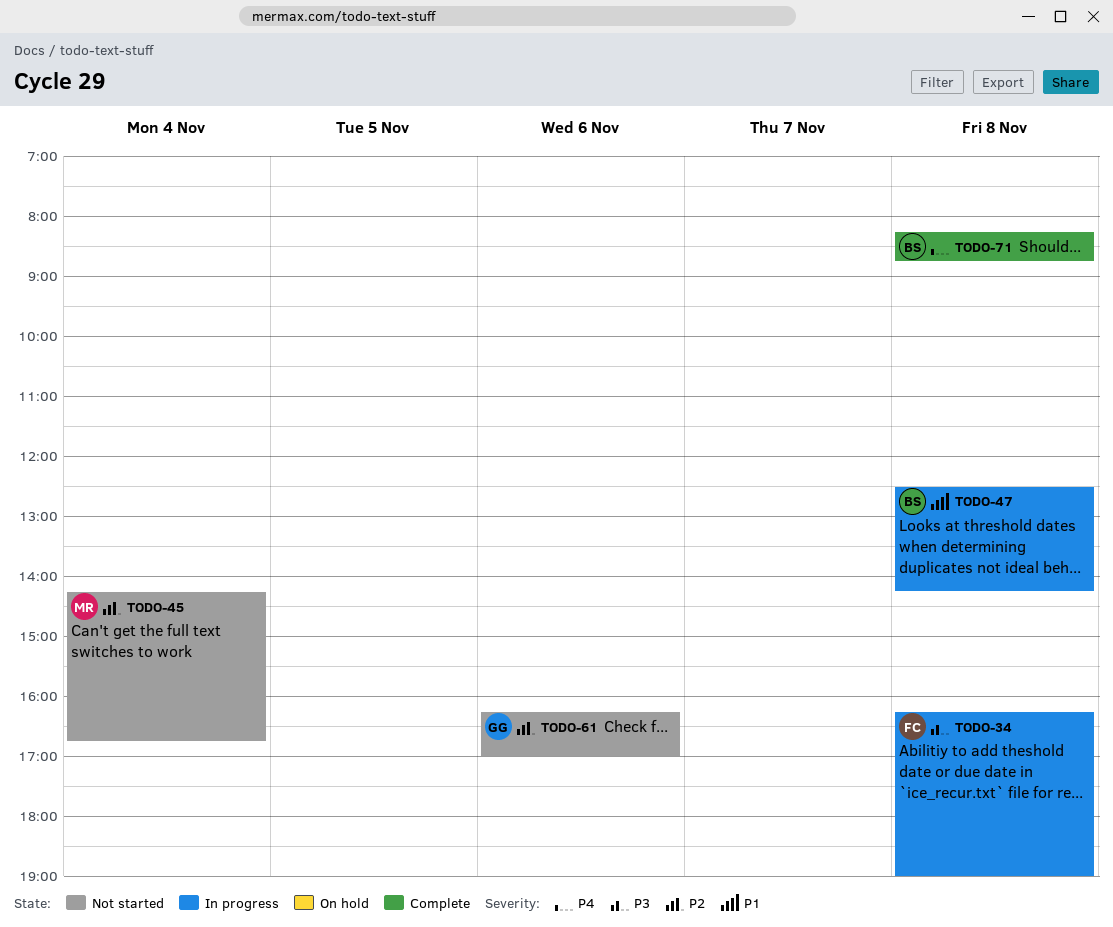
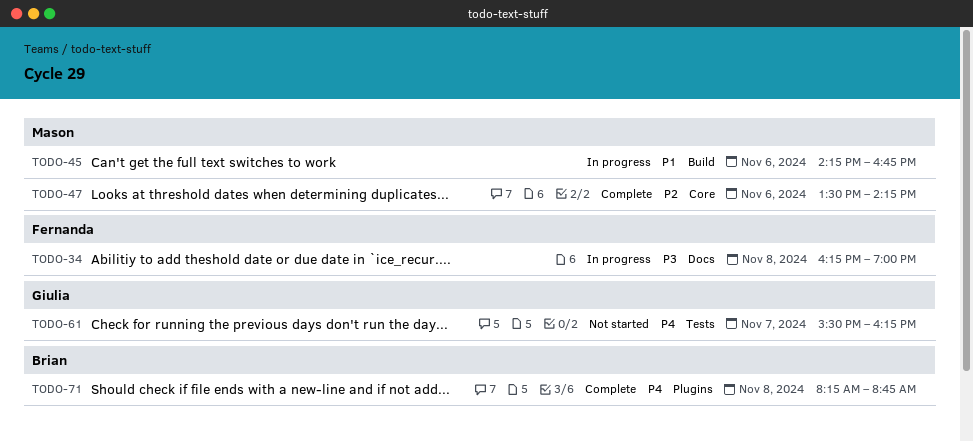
TODO-45, status: Not started -> In progress
TODO-45, priority: P2 -> P1
TODO-45, day: Nov 4 -> Nov 6
TODO-47, status: In progress -> Complete
TODO-47, owner: Brian -> Mason
TODO-47, priority: P1 -> P2
TODO-47, day: Nov 8 -> Nov 6
TODO-47, begins: 12:30 -> 13:30
TODO-61, priority: P2 -> P4
TODO-61, day: Nov 6 -> Nov 7
TODO-61, begins: 16:15 -> 15:30
TODO-61, ends: 17:00 -> 16:15

